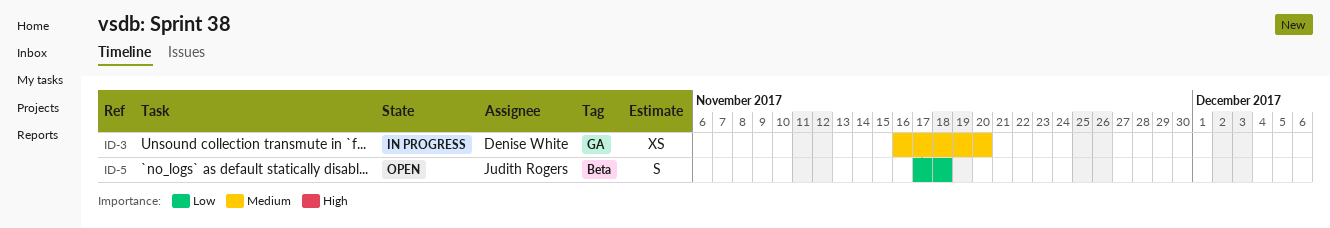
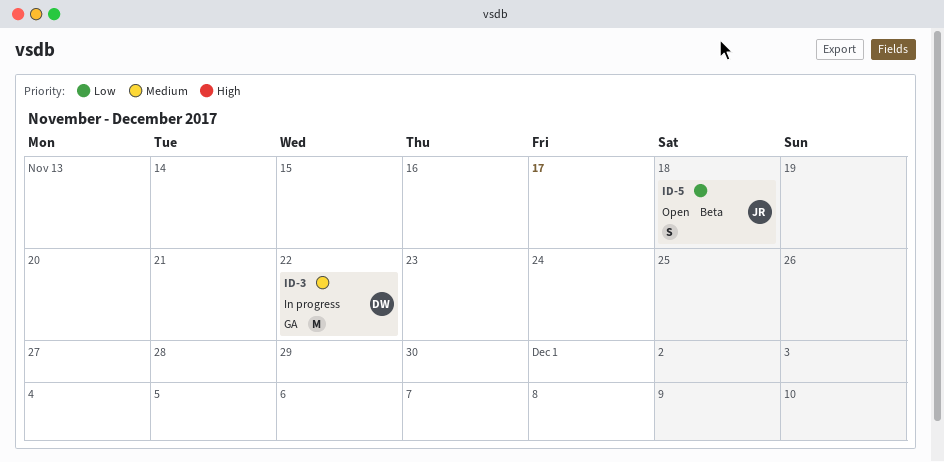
ID-3, estimate: XS -> M
ID-3, due: Nov 20 -> Nov 22

